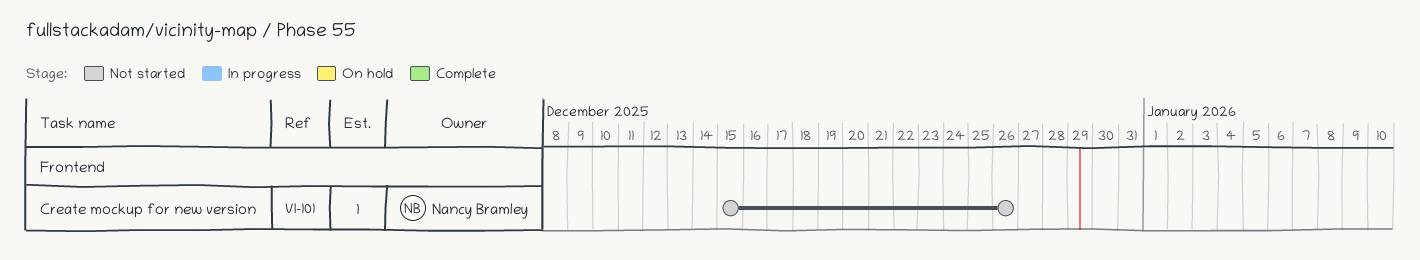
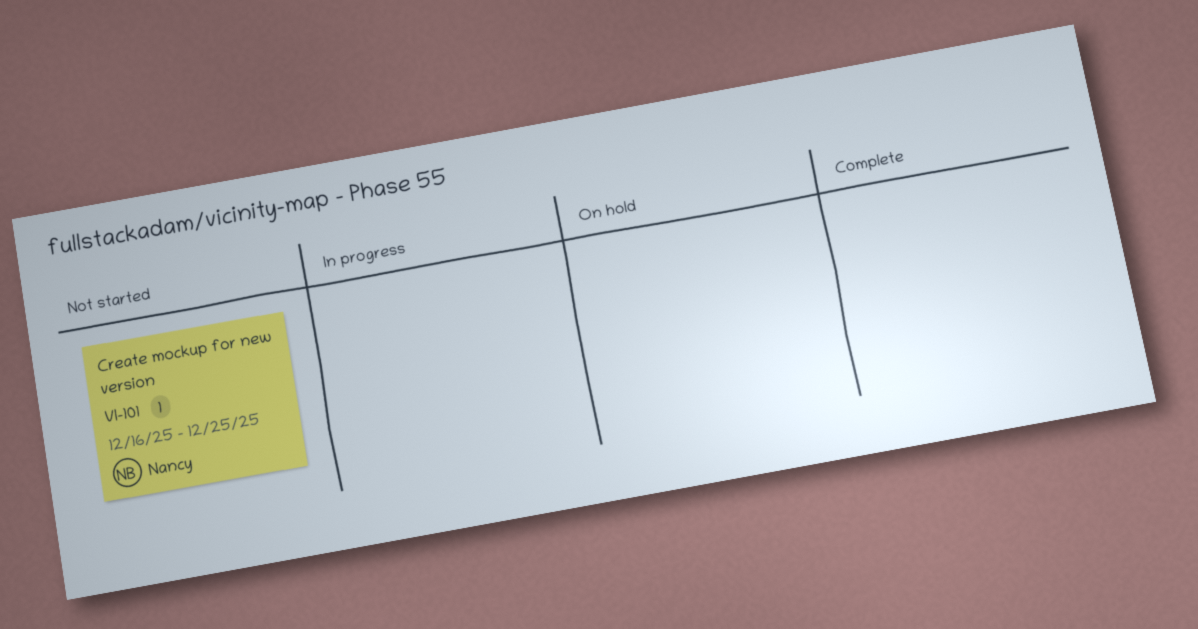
VI-101, start: Dec 15 -> Dec 16
VI-101, due: Dec 26 -> Dec 25

